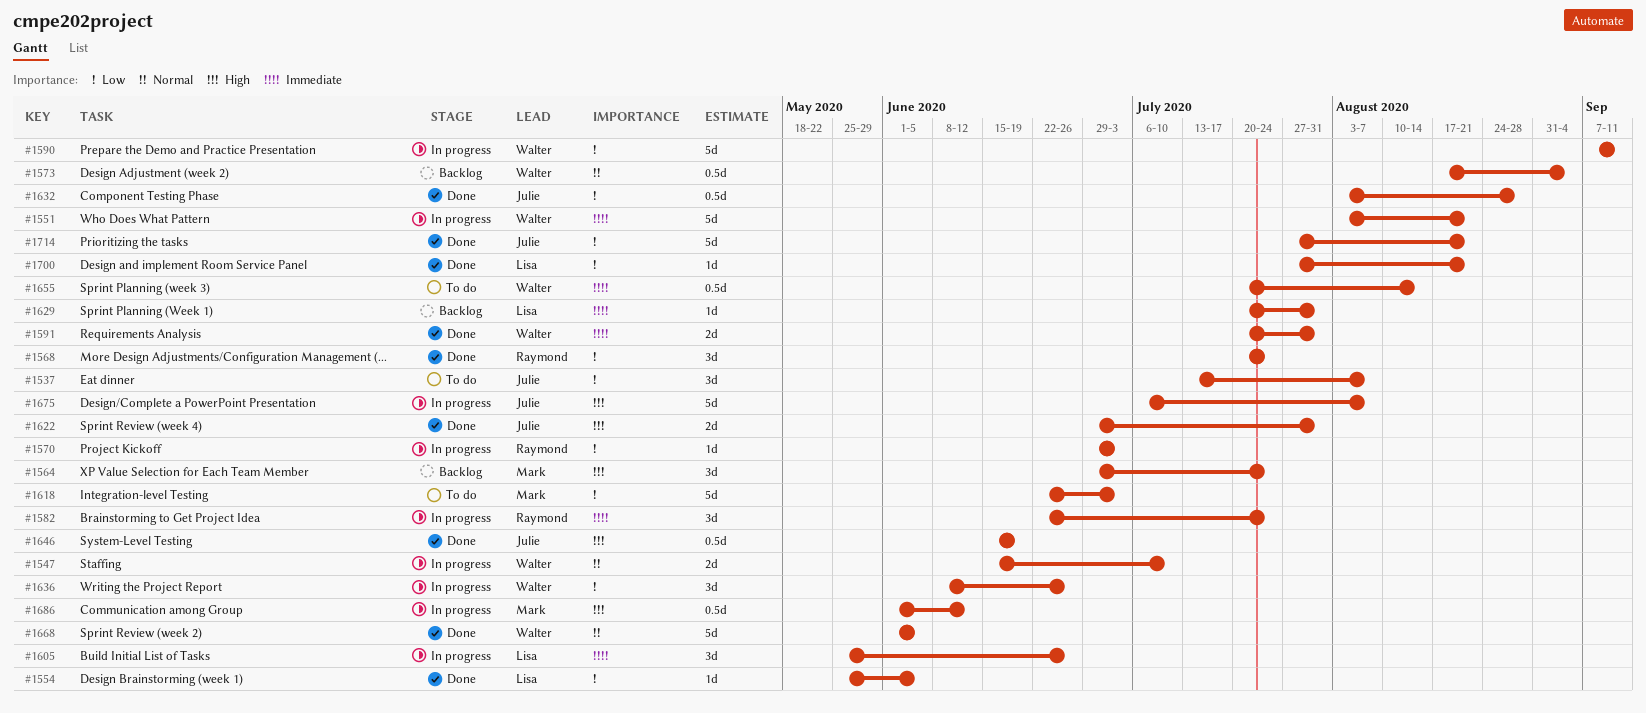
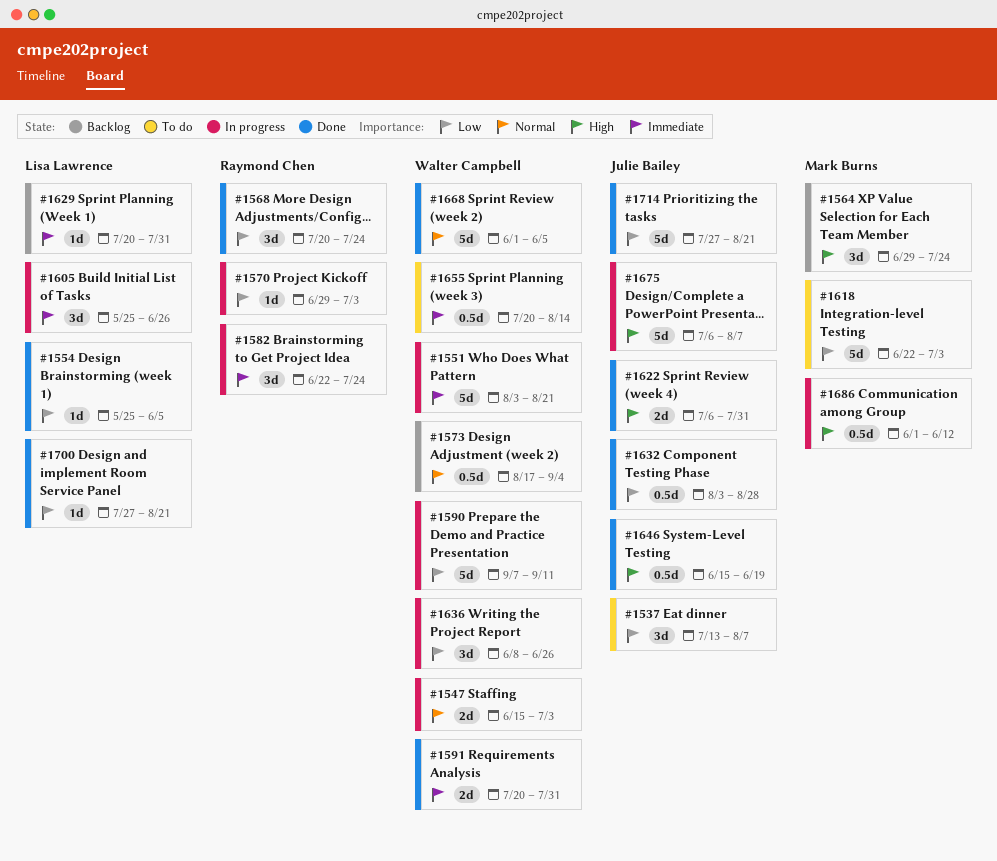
#1547, due: Jul 10 -> Jul 3
#1622, start: Jun 29 -> Jul 6

